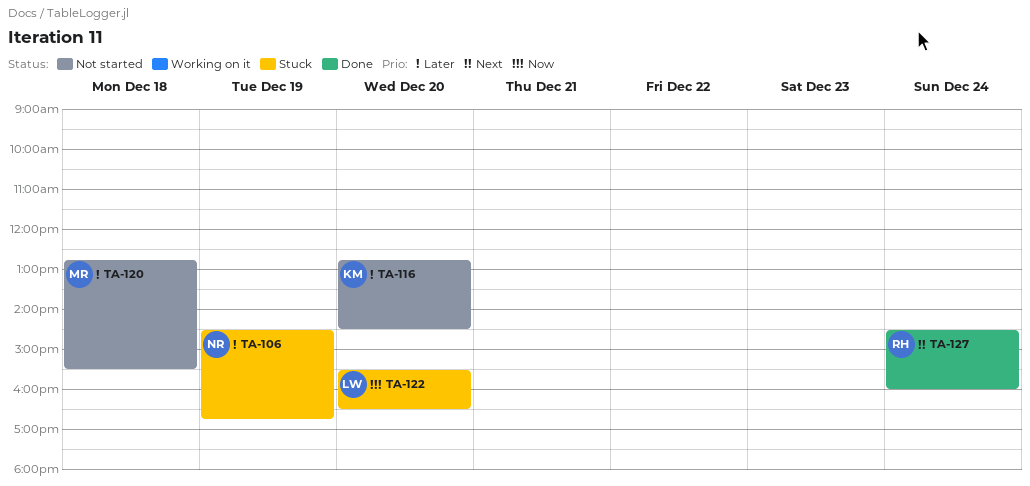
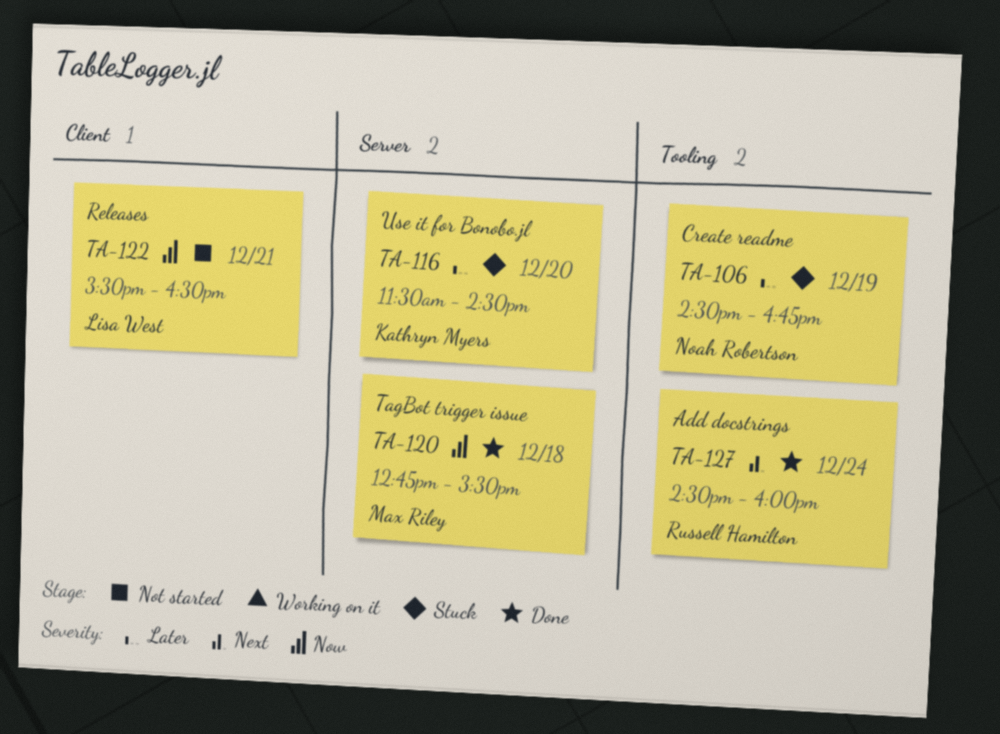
TA-116, status: Not started -> Stuck
TA-116, begins: 12:45 -> 11:30
TA-120, status: Not started -> Done
TA-120, priority: Later -> Now
TA-122, status: Stuck -> Not started
TA-122, day: Dec 20 -> Dec 21

